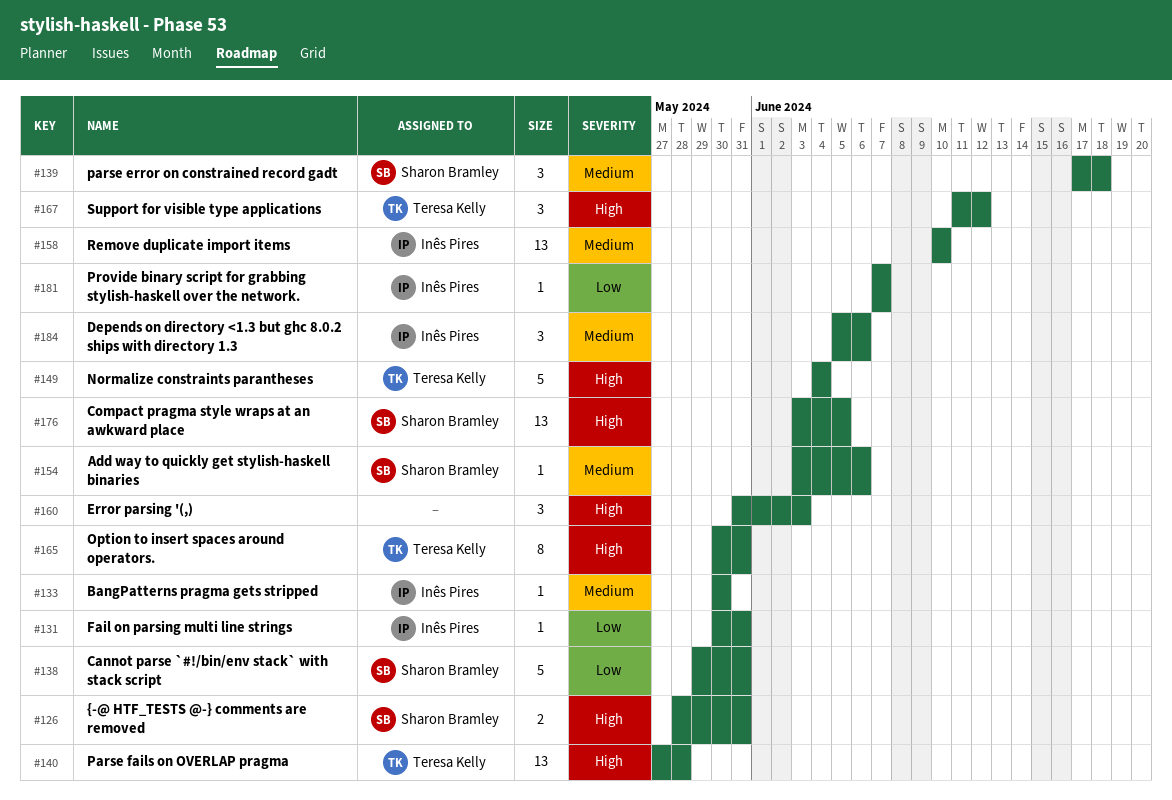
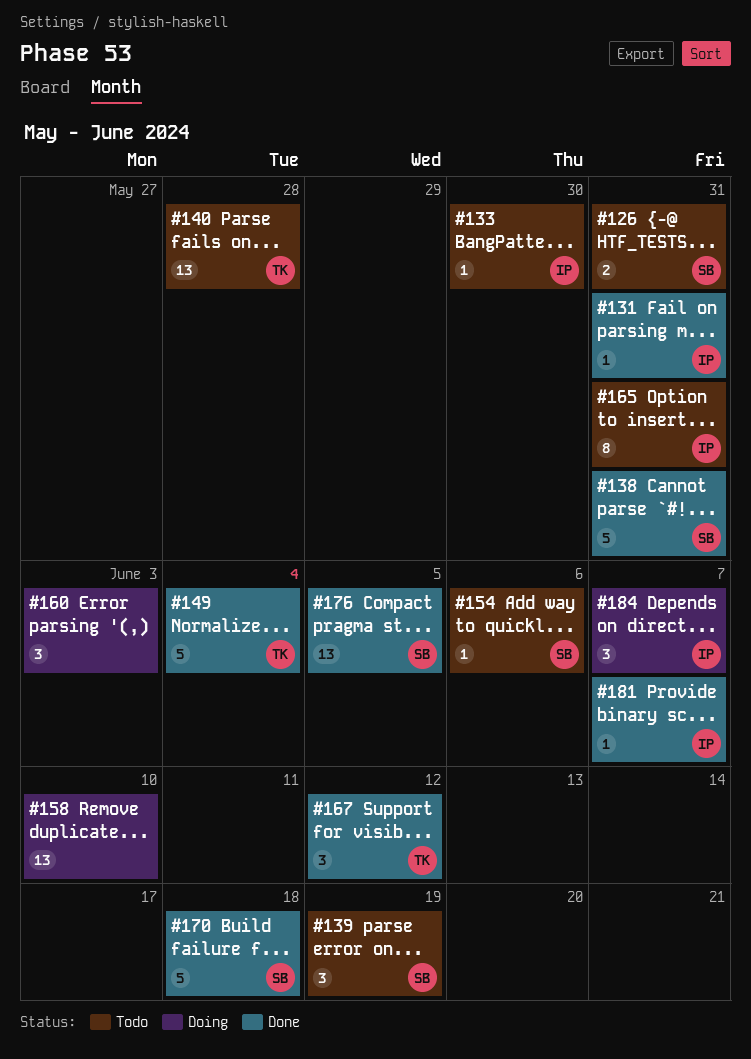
#139, due: Jun 18 -> Jun 19
#158, owner: Inês Pires -> none
#165, owner: Teresa Kelly -> Inês Pires
#170: none -> present
#184, due: Jun 6 -> Jun 7

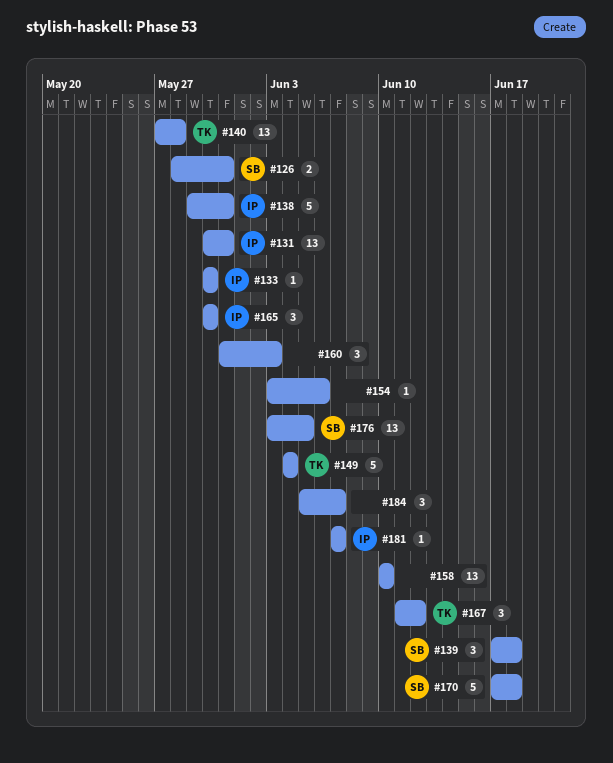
#131, estimate: 1 -> 13
#138, owner: SB -> IP
#139, due: Jun 19 -> Jun 18
#154, owner: SB -> none
#165, estimate: 8 -> 3
#165, due: May 31 -> May 30
#184, owner: IP -> none

